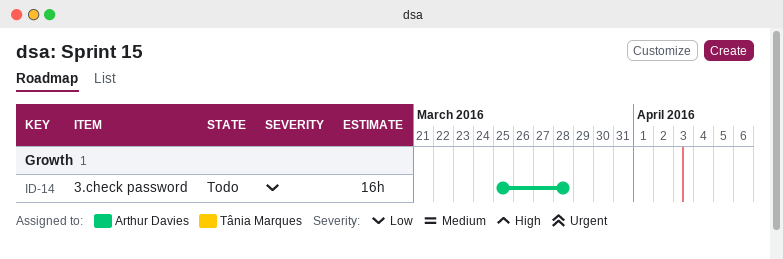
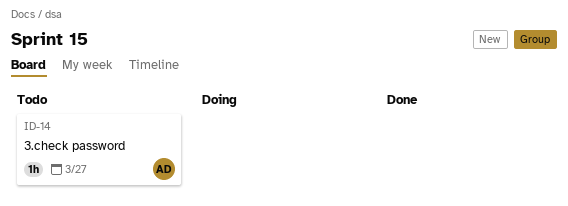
ID-14, estimate: 16h -> 1h
ID-14, due: Mar 28 -> Mar 27

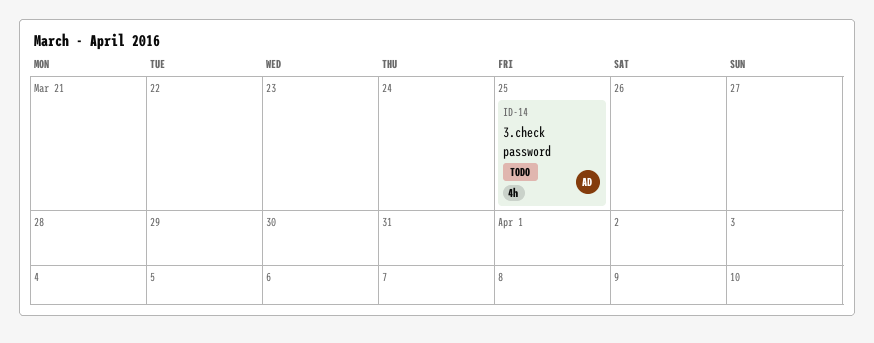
ID-14, estimate: 1h -> 4h
ID-14, due: Mar 27 -> Mar 25

